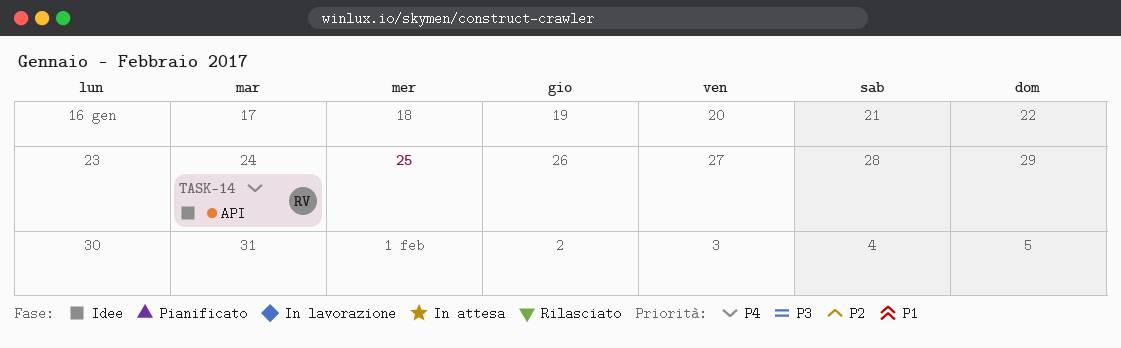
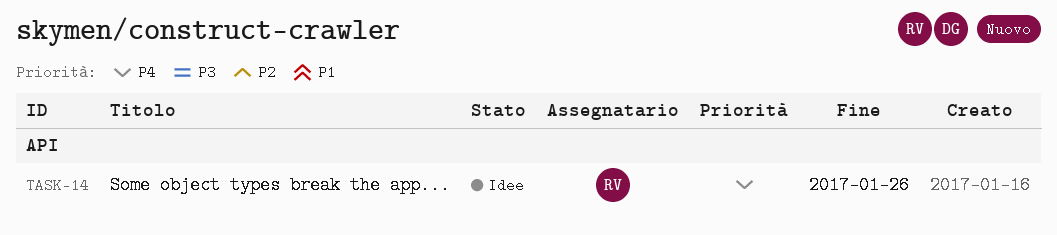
TASK-14, due: Jan 24 -> Jan 26

